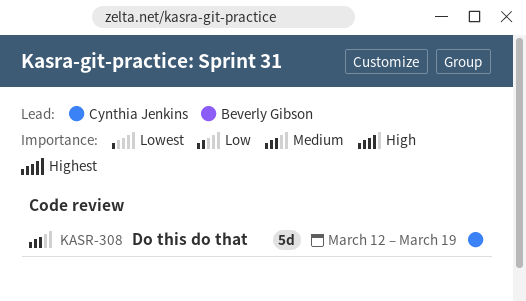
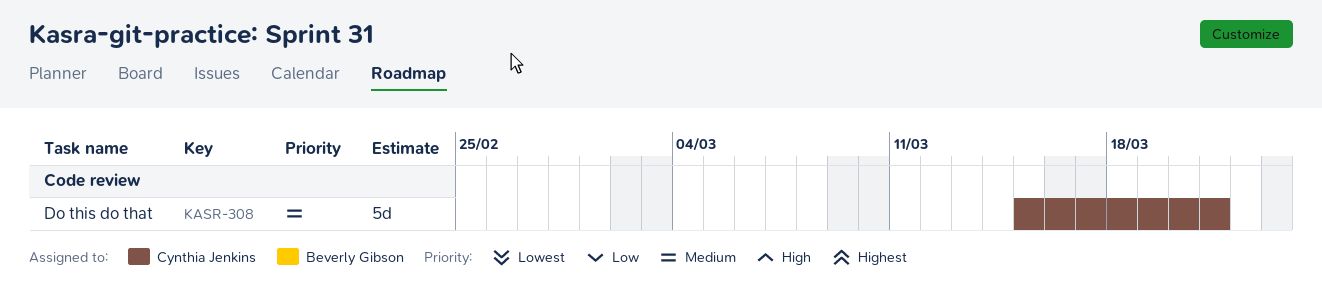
KASR-308, start: Mar 12 -> Mar 15
KASR-308, due: Mar 19 -> Mar 21

